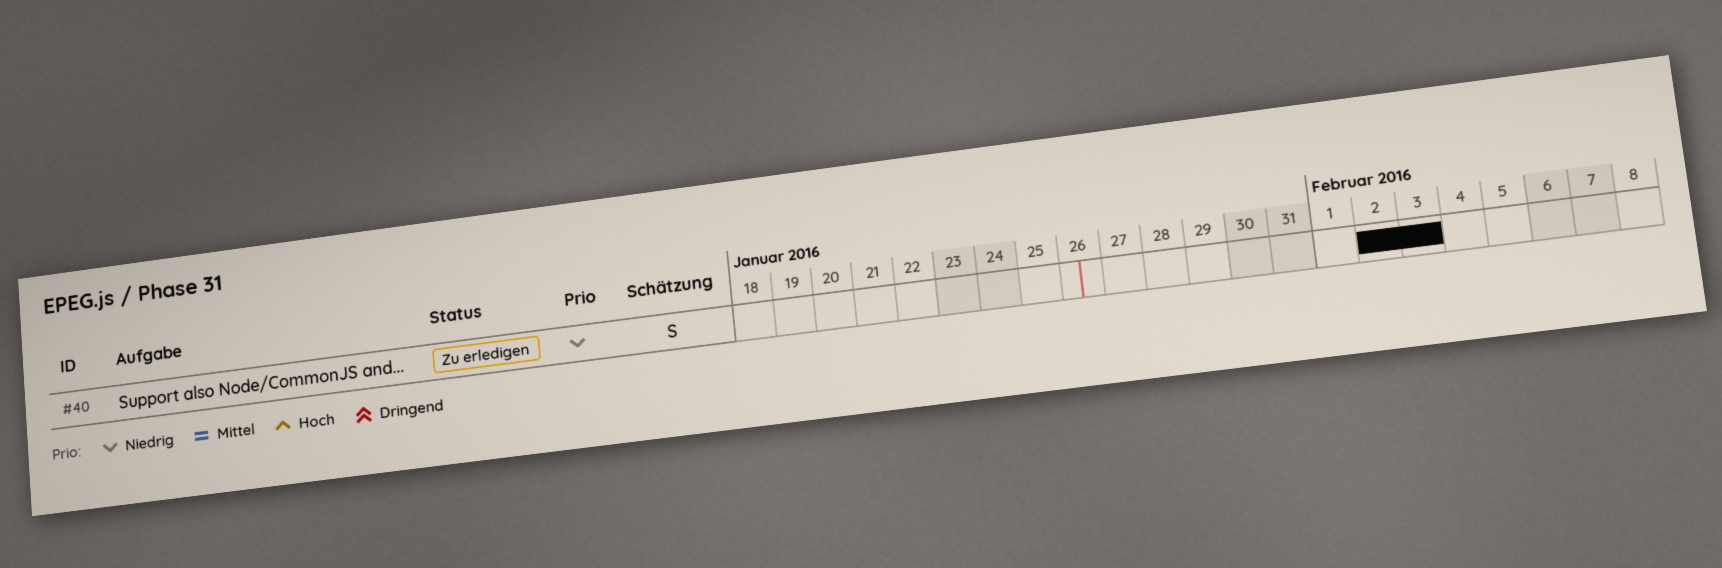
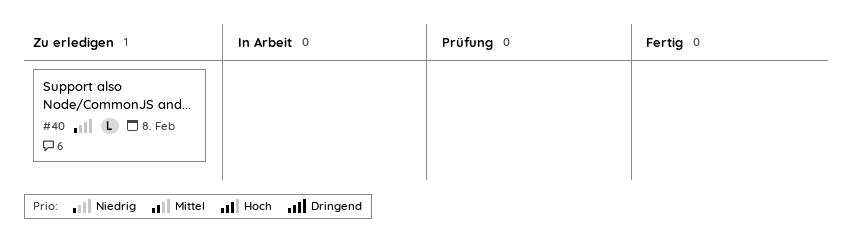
#40, estimate: S -> L
#40, due: Feb 3 -> Feb 8

